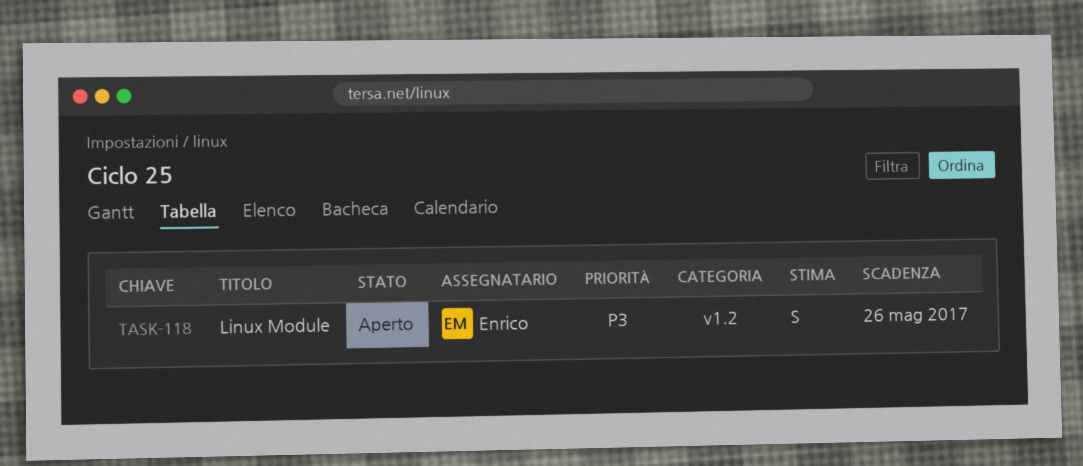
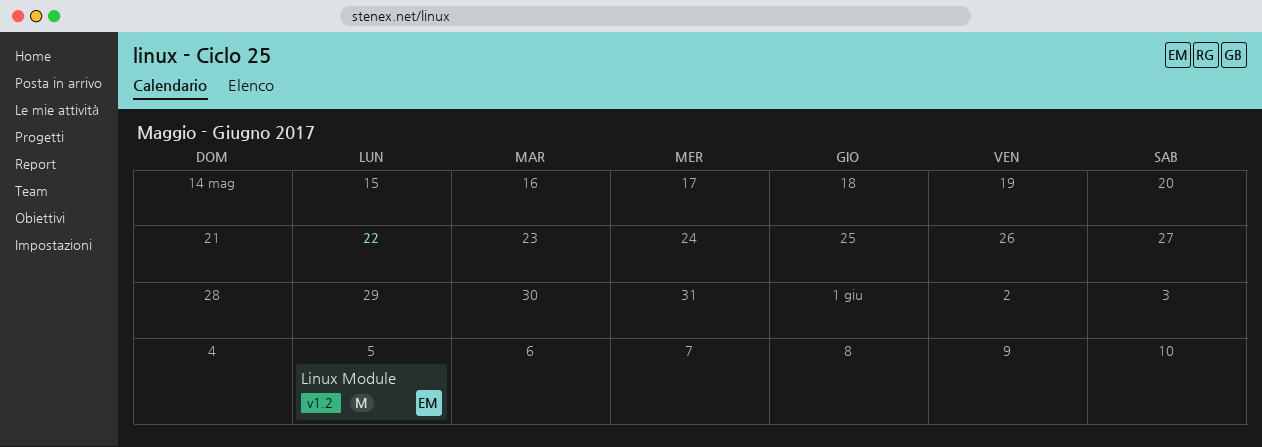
Linux Module, estimate: S -> M
Linux Module, due: May 26 -> Jun 5

